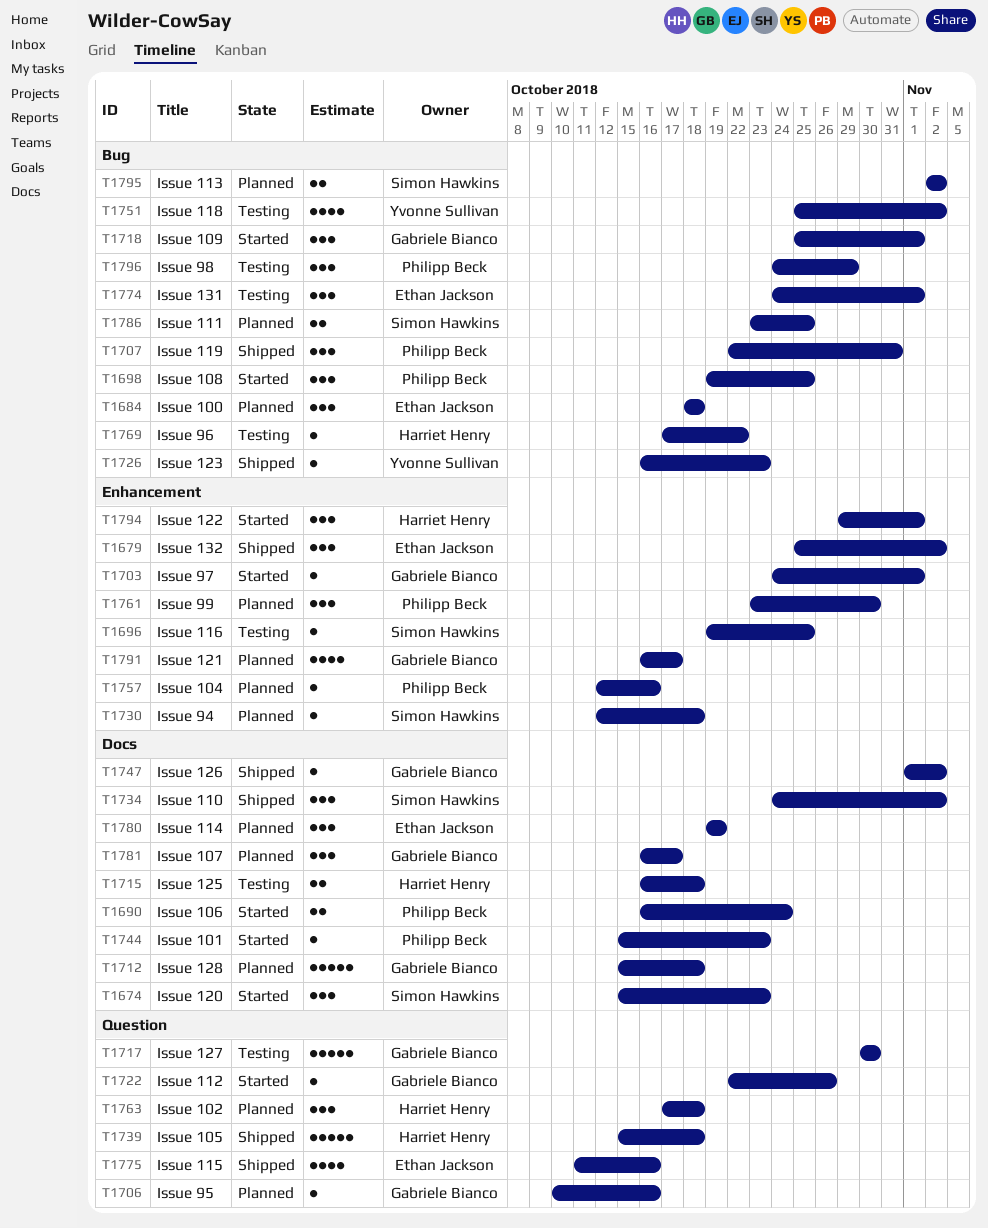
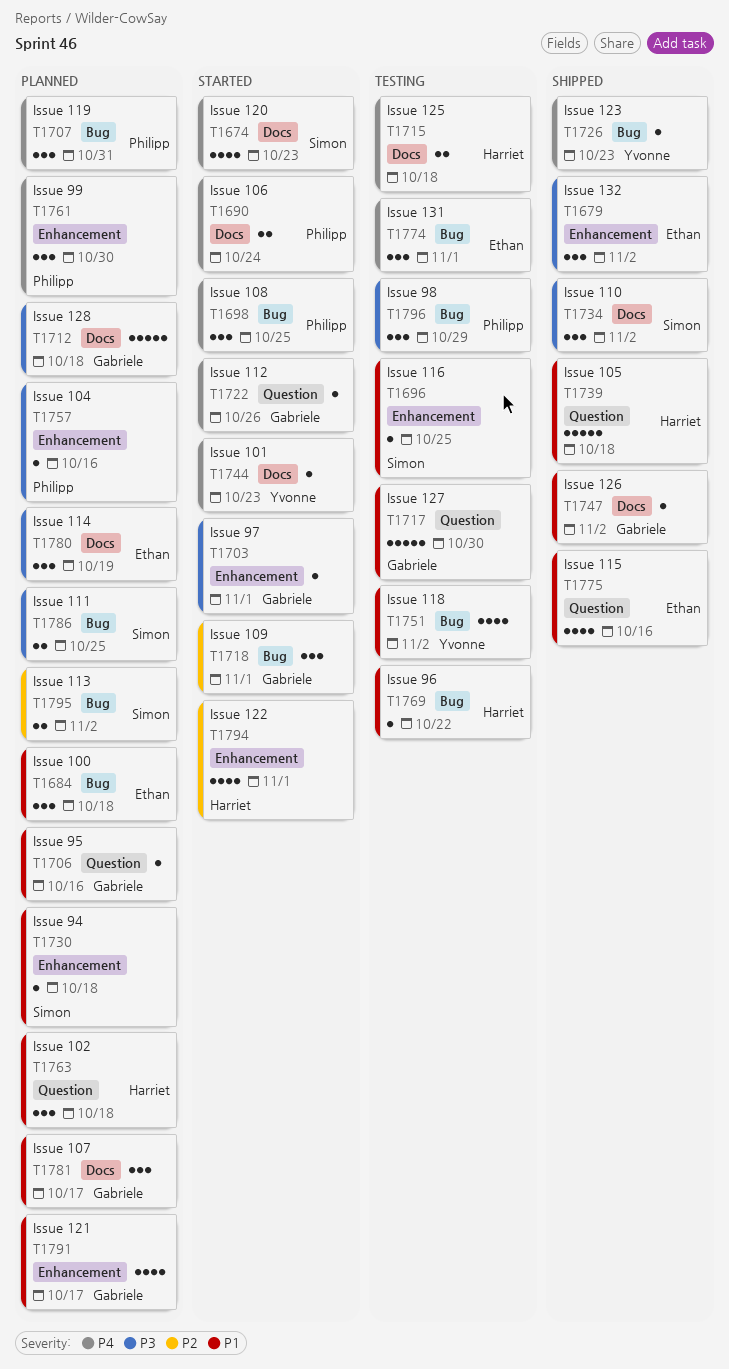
T1674, estimate: 3 -> 4
T1707, status: Shipped -> Planned
T1744, owner: Philipp Beck -> Yvonne Sullivan
T1794, estimate: 3 -> 4

